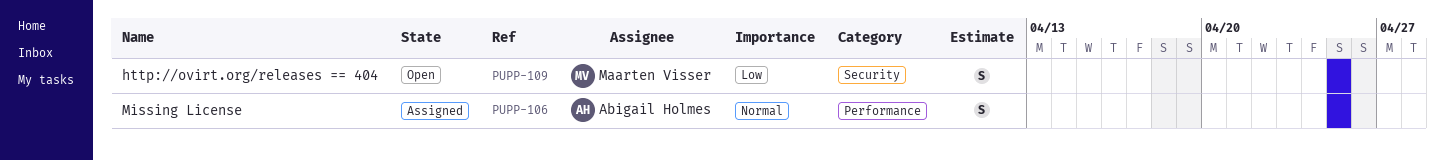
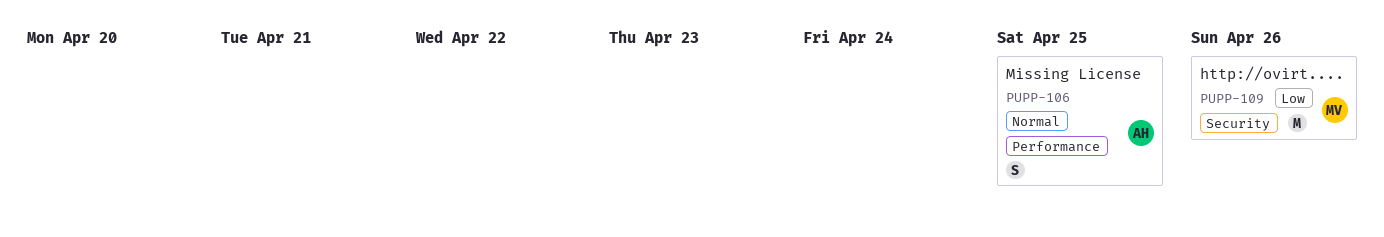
PUPP-109, estimate: S -> M
PUPP-109, due: Apr 25 -> Apr 26

